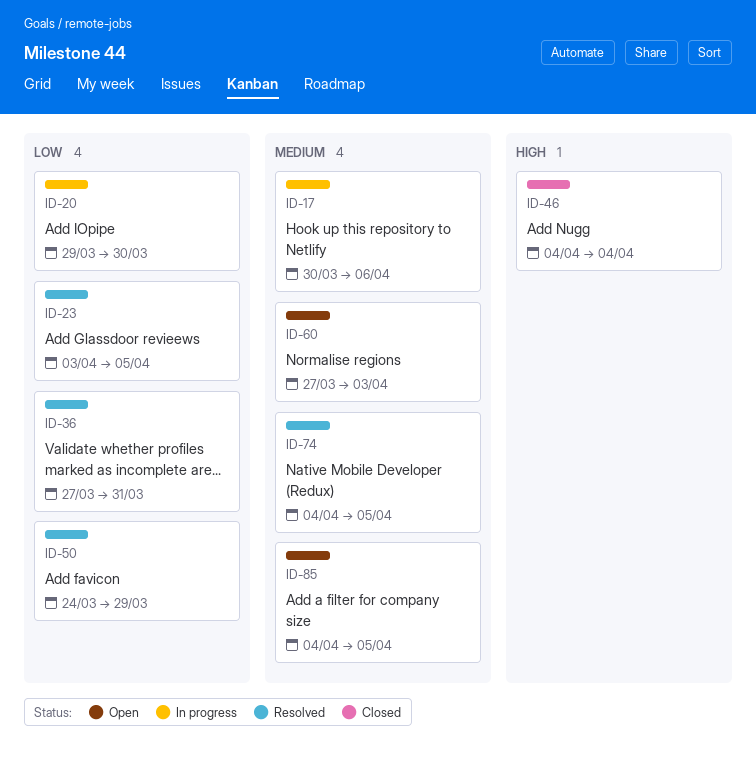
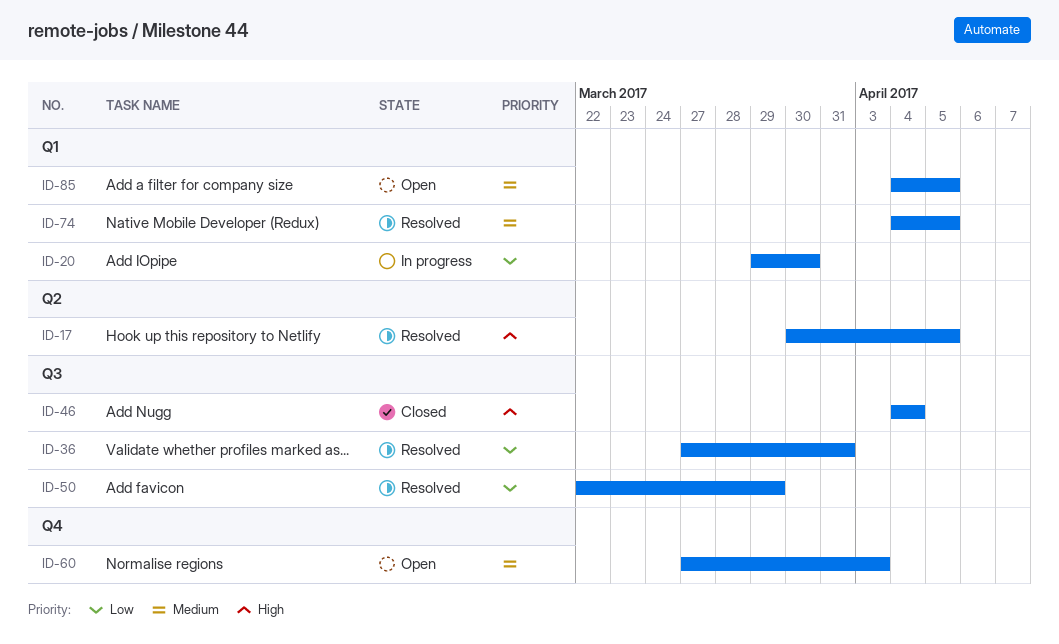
ID-17, status: In progress -> Resolved
ID-17, priority: Medium -> High
ID-17, due: Apr 6 -> Apr 5
ID-23: present -> none
ID-50, start: Mar 24 -> Mar 22

